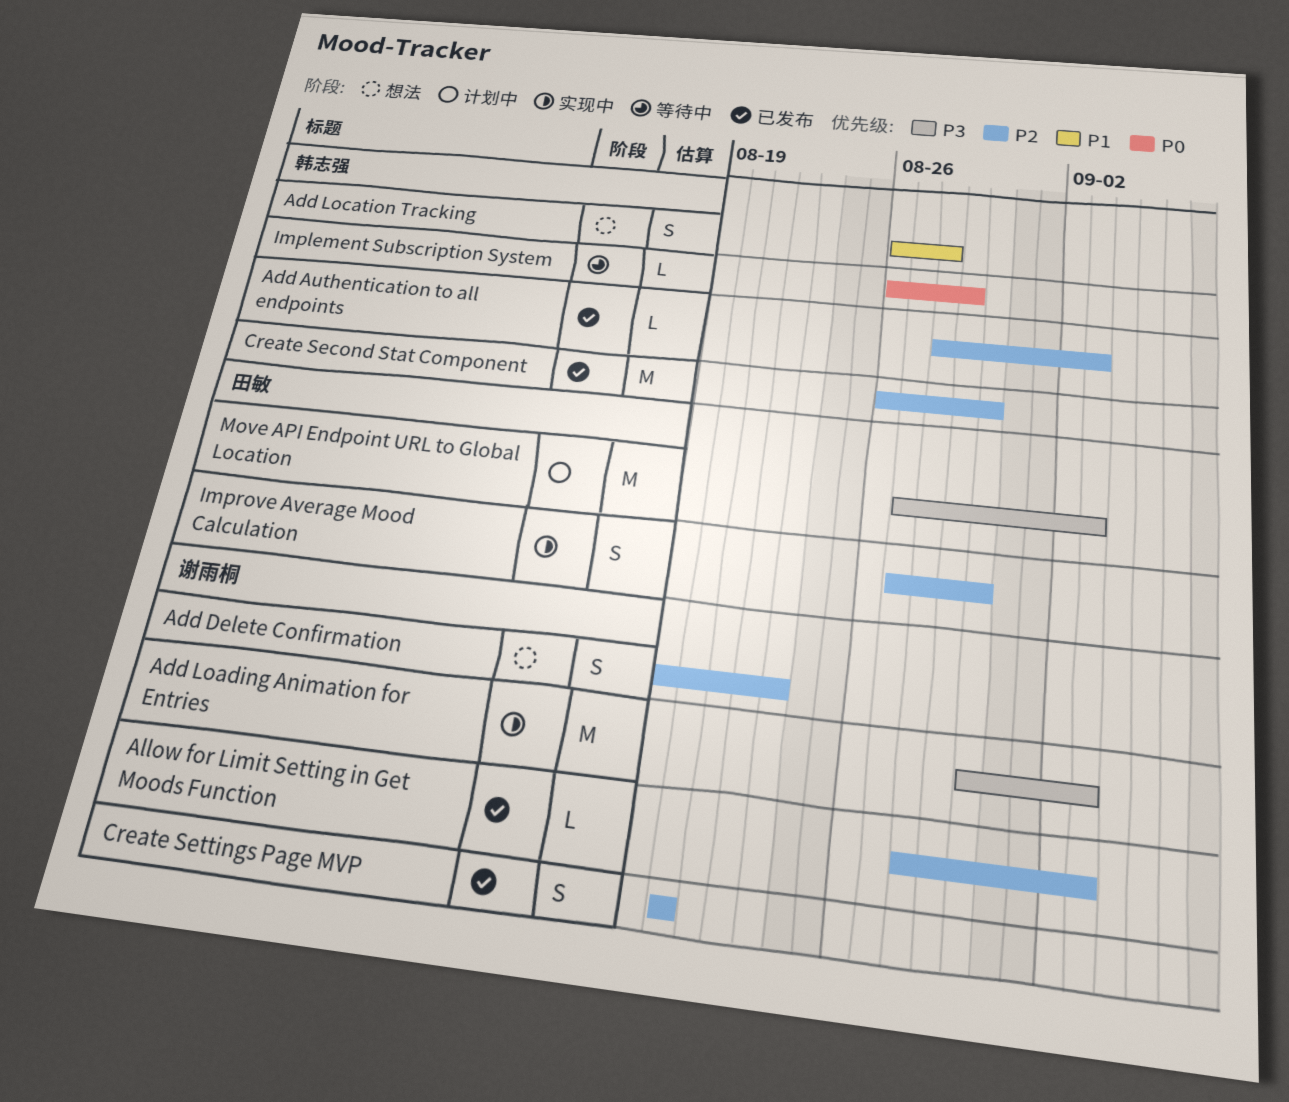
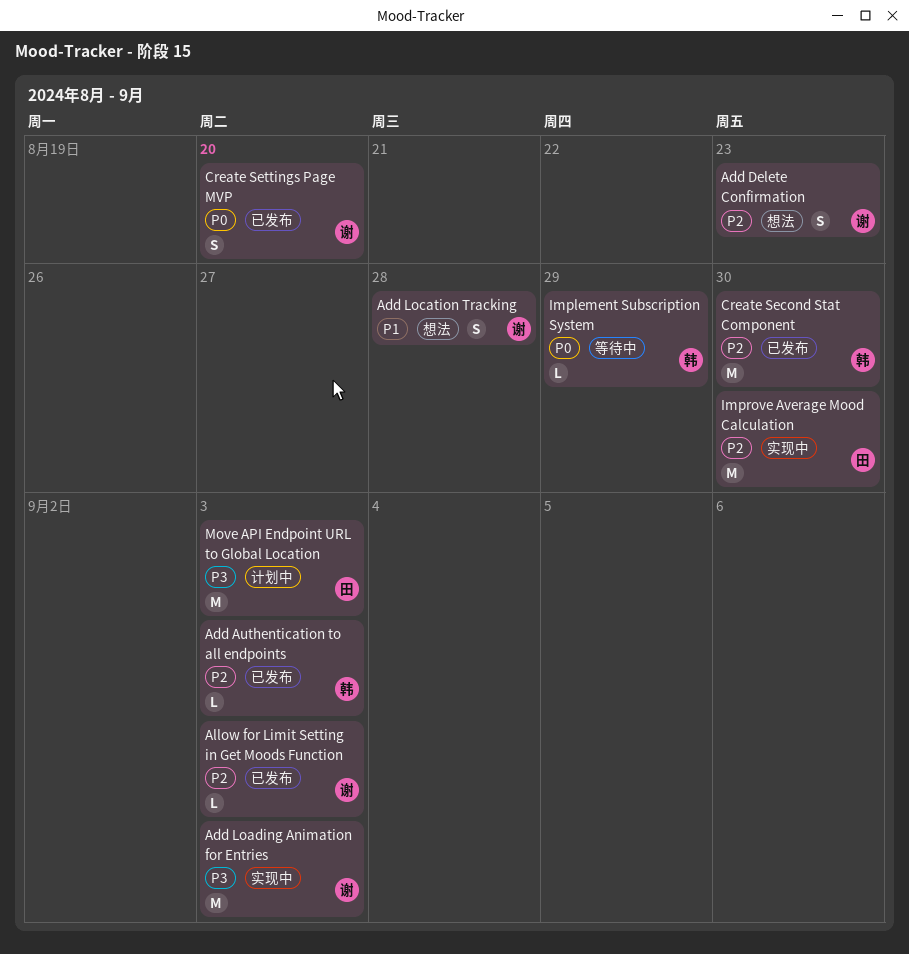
Add Location Tracking, owner: 韩志强 -> 谢雨桐
Create Settings Page MVP, priority: P2 -> P0
Improve Average Mood Calculation, estimate: S -> M

